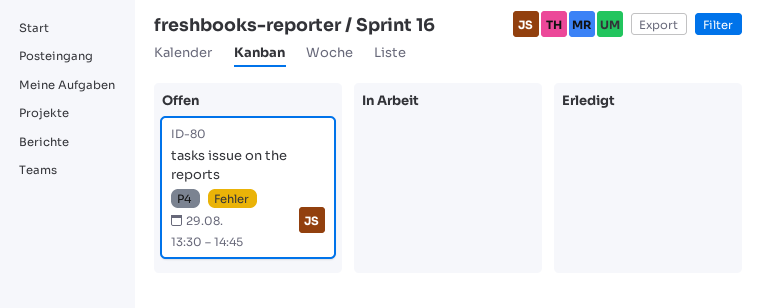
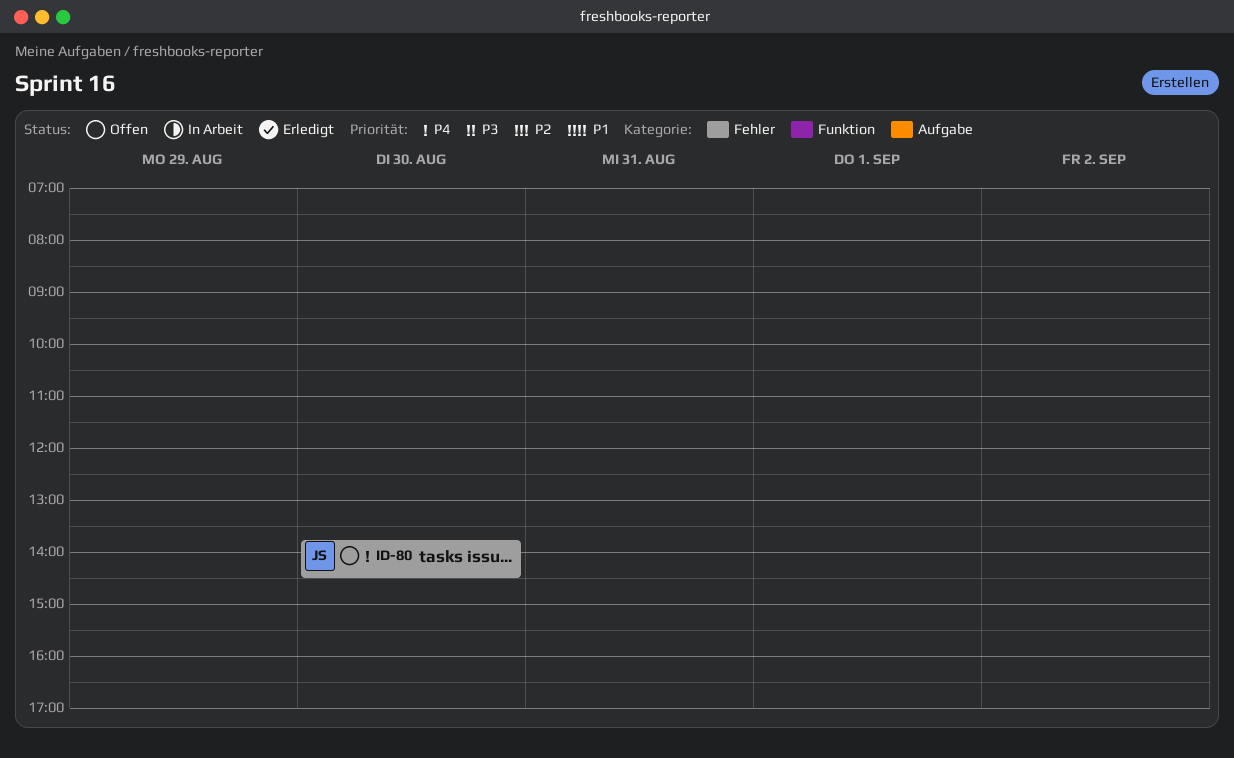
ID-80, day: Aug 29 -> Aug 30
ID-80, begins: 13:30 -> 13:45
ID-80, ends: 14:45 -> 14:30

